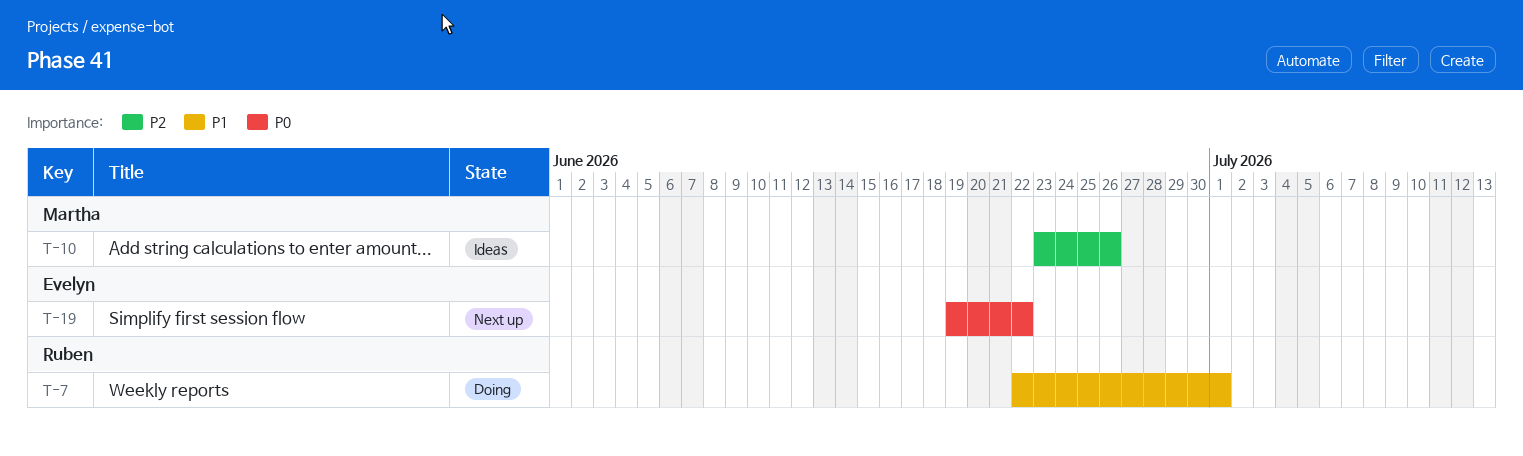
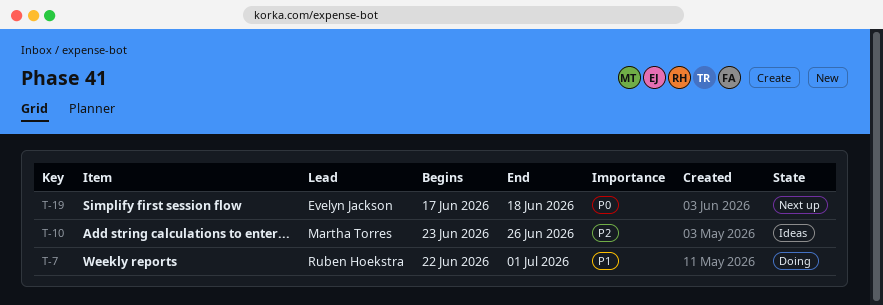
T-19, start: Jun 19 -> Jun 17
T-19, due: Jun 22 -> Jun 18

